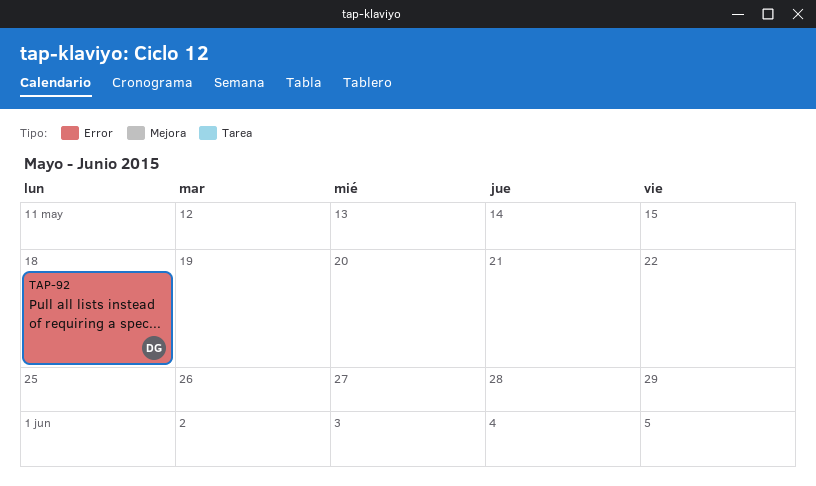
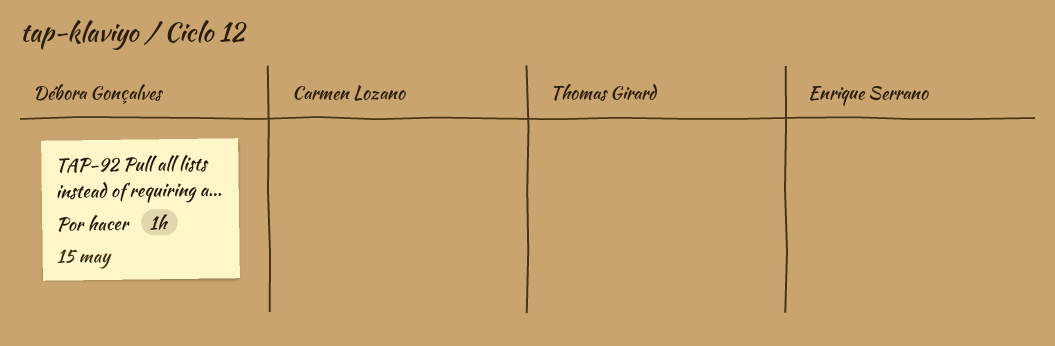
TAP-92, due: May 18 -> May 15

